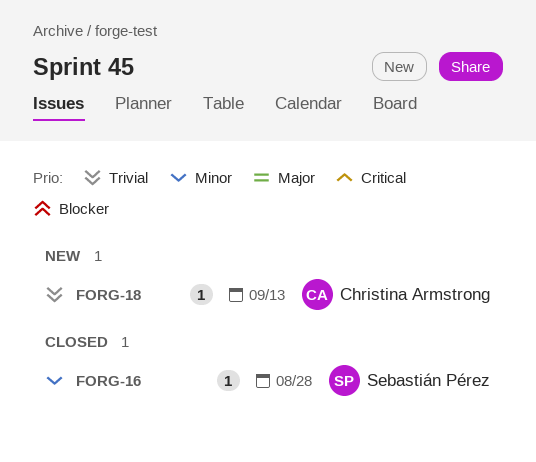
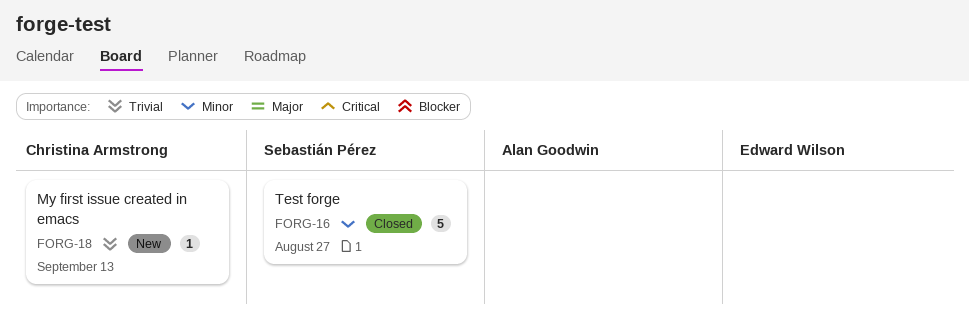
FORG-16, estimate: 1 -> 5
FORG-16, due: Aug 28 -> Aug 27

